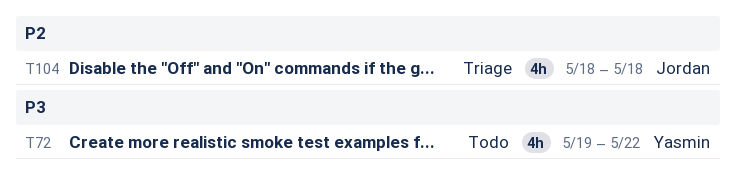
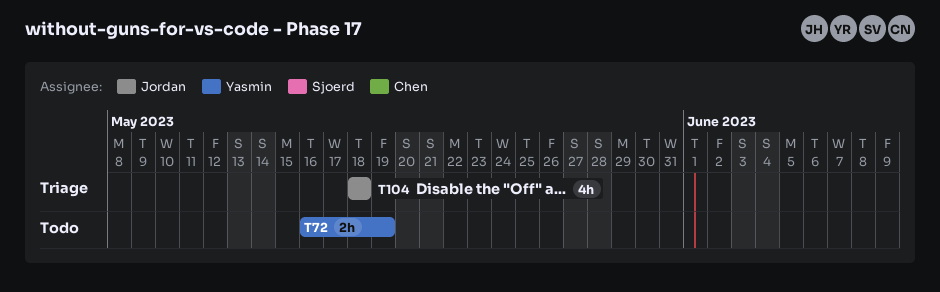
T72, estimate: 4h -> 2h
T72, start: May 19 -> May 16
T72, due: May 22 -> May 19

